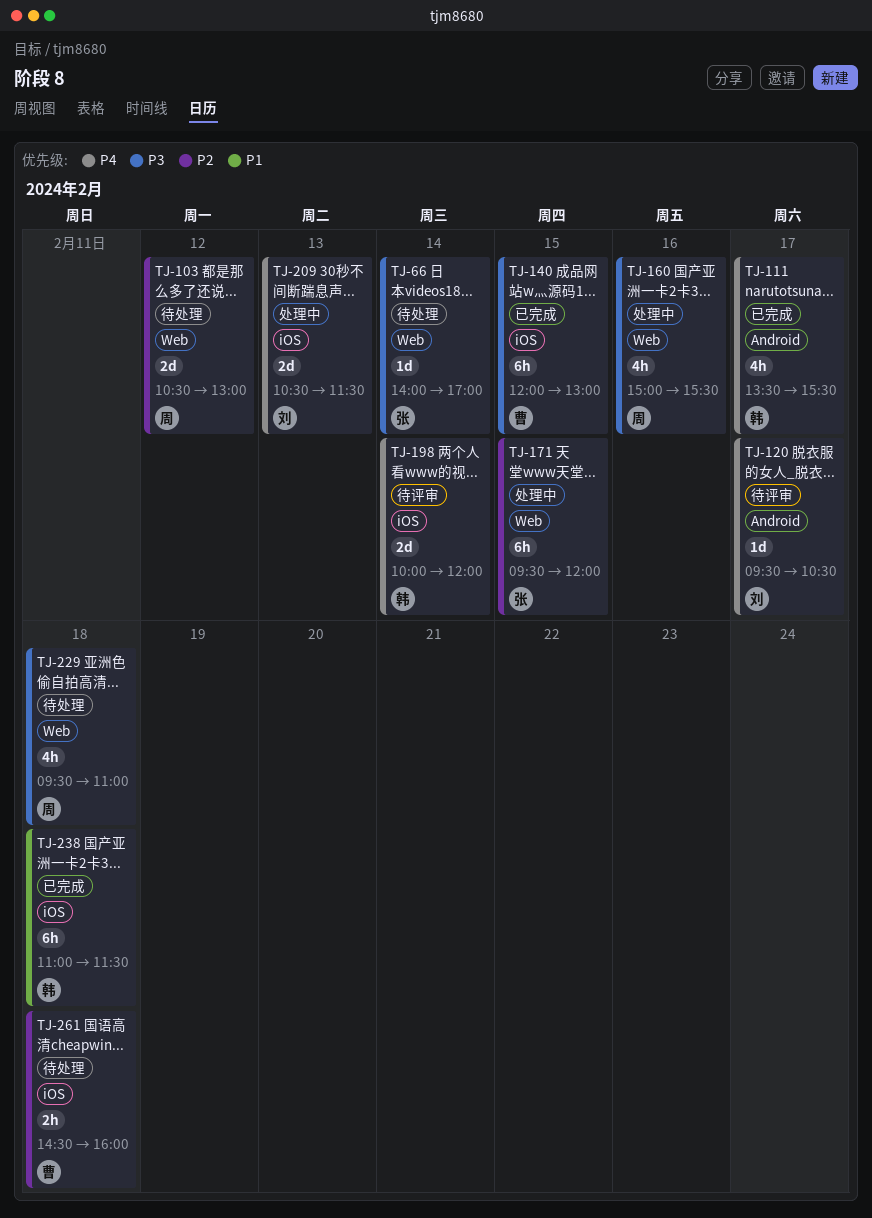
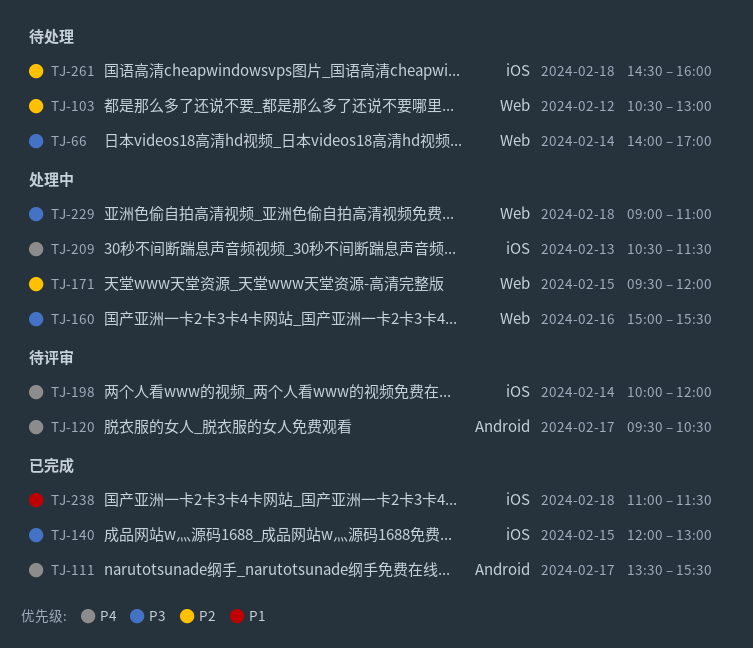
TJ-229, status: 待处理 -> 处理中
TJ-229, begins: 09:30 -> 09:00

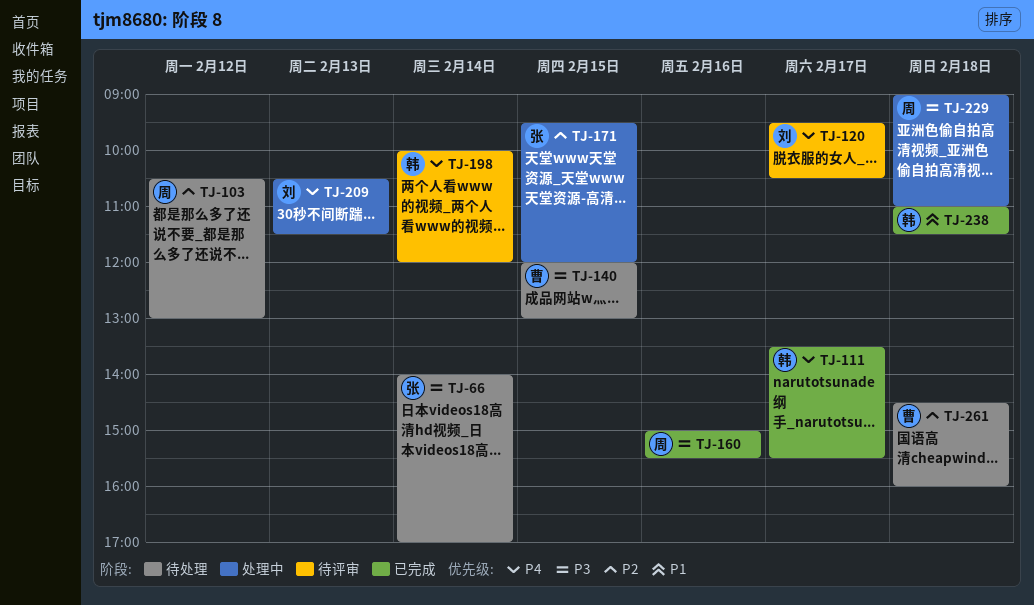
TJ-140, status: 已完成 -> 待处理
TJ-160, status: 处理中 -> 已完成

